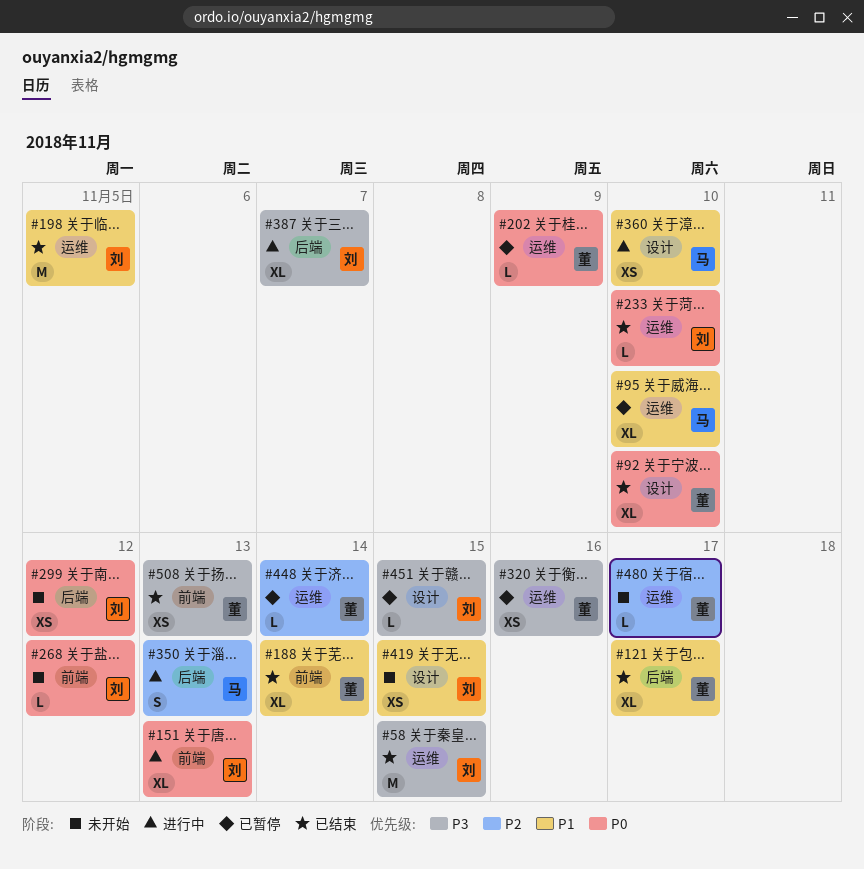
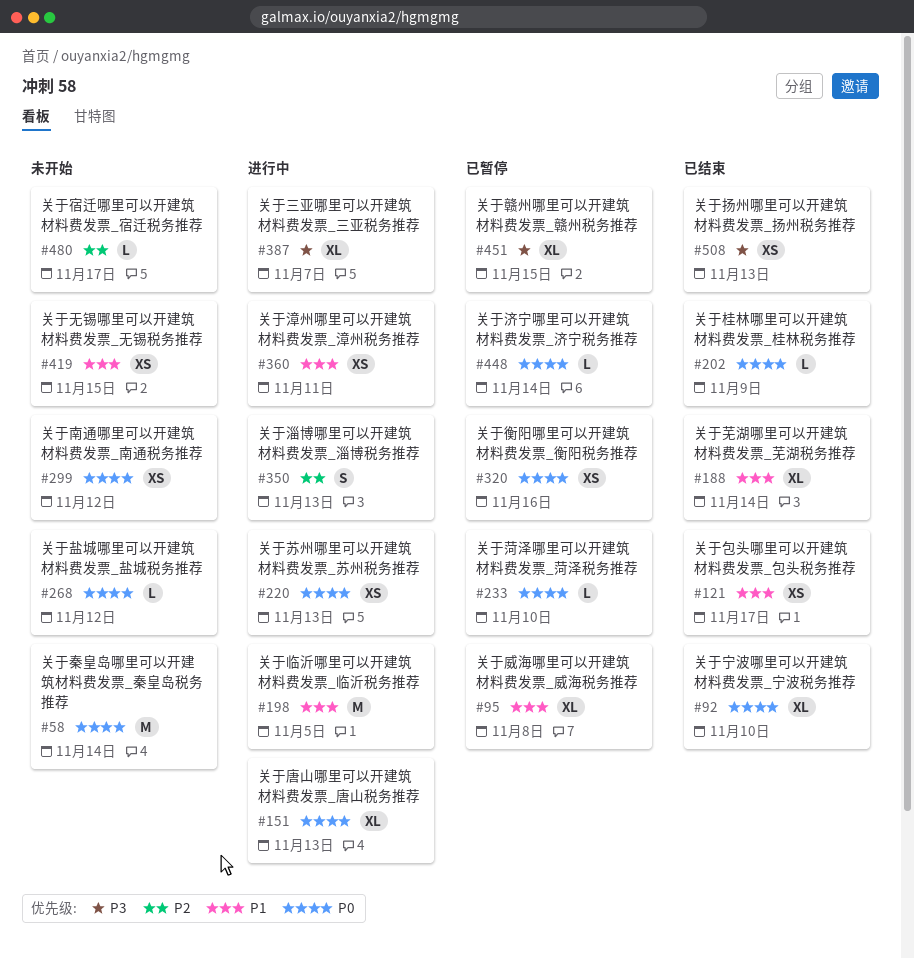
#58, status: 已结束 -> 未开始
#58, priority: P3 -> P0
#58, due: Nov 15 -> Nov 14
#95, due: Nov 10 -> Nov 8
#121, estimate: XL -> XS
#198, status: 已结束 -> 进行中
#202, status: 已暂停 -> 已结束
#220: none -> present
#233, status: 已结束 -> 已暂停
#320, priority: P3 -> P0
#360, due: Nov 10 -> Nov 11
#448, priority: P2 -> P0
#451, estimate: L -> XL

